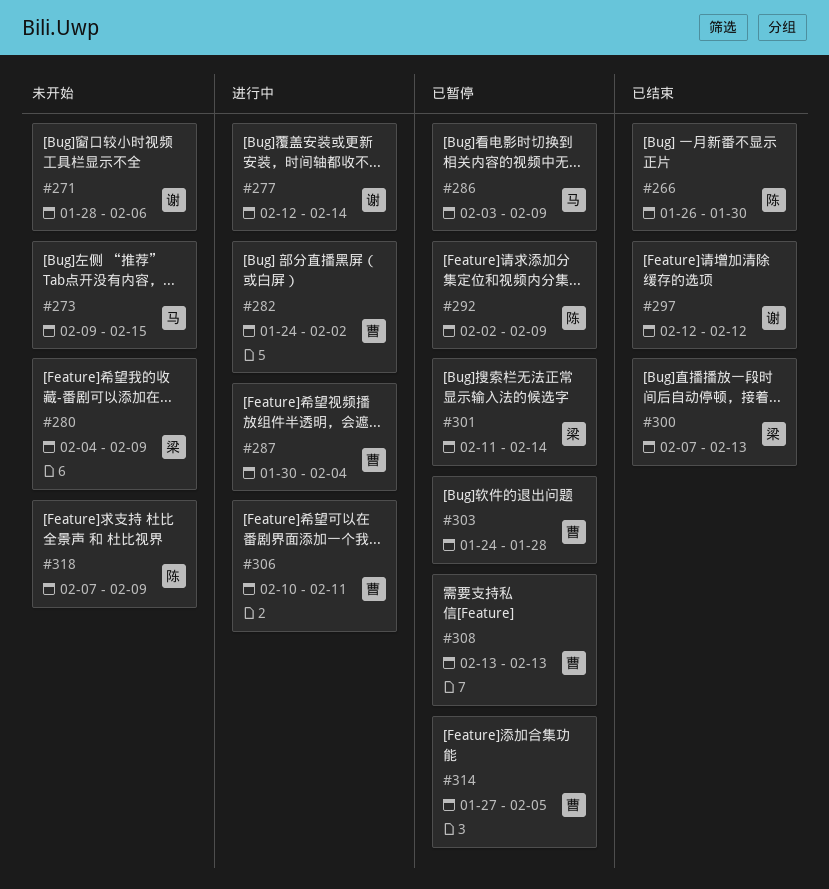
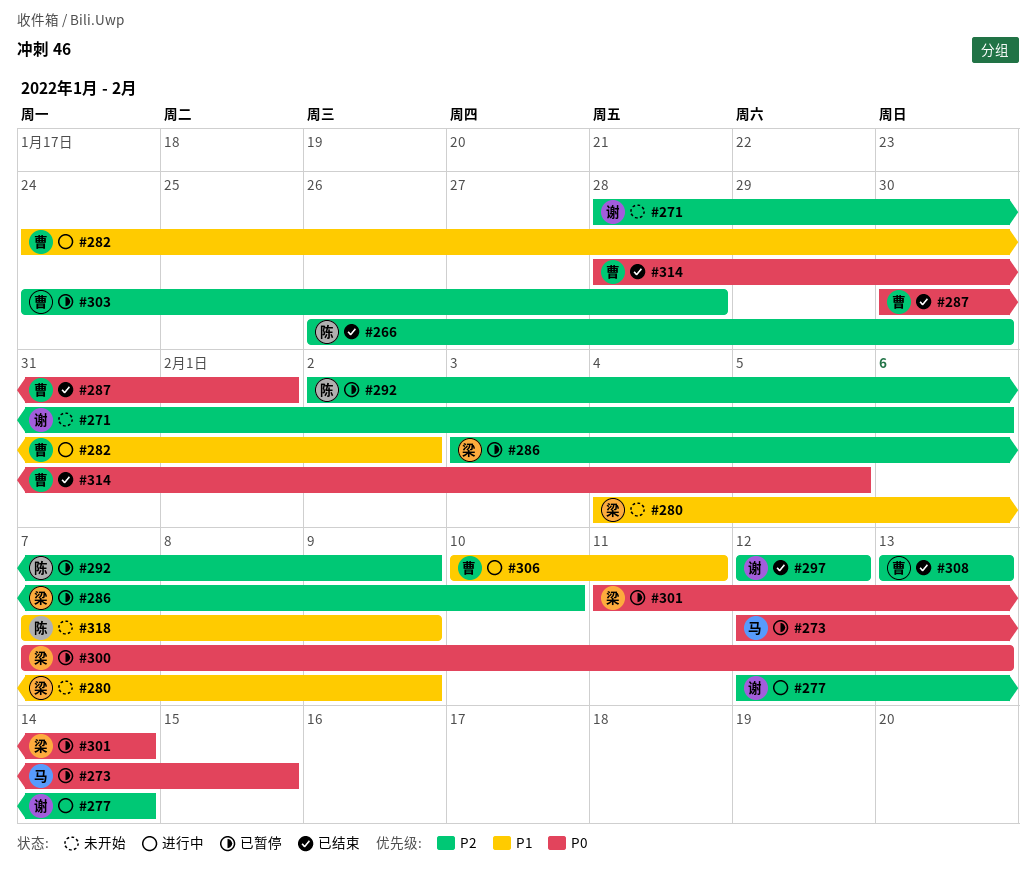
#273, status: 未开始 -> 已暂停
#273, start: Feb 9 -> Feb 12
#286, owner: 马 -> 梁
#286, due: Feb 9 -> Feb 10
#287, status: 进行中 -> 已结束
#287, due: Feb 4 -> Feb 1
#300, status: 已结束 -> 已暂停
#308, status: 已暂停 -> 已结束
#314, status: 已暂停 -> 已结束
#314, start: Jan 27 -> Jan 28

